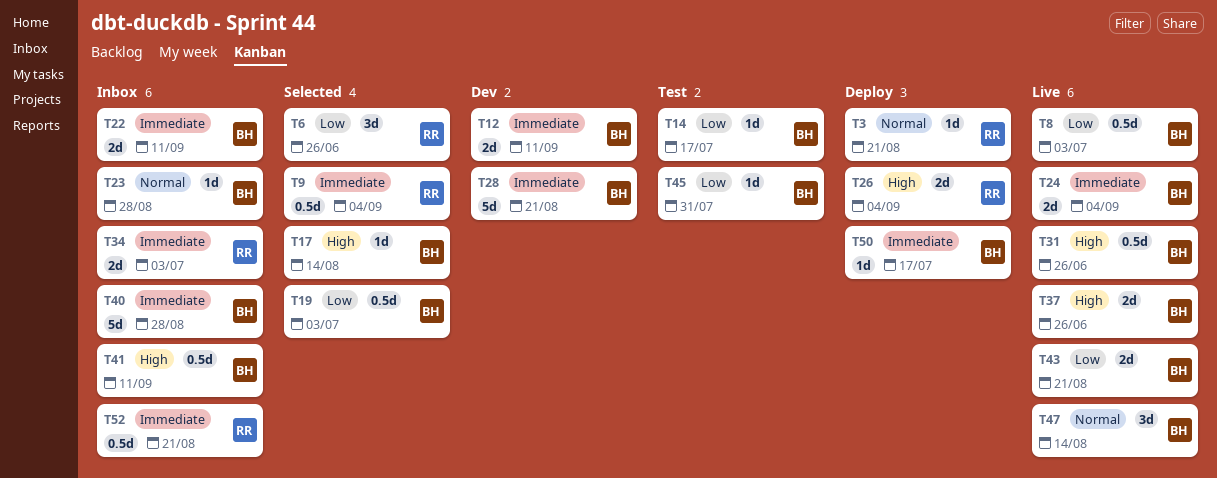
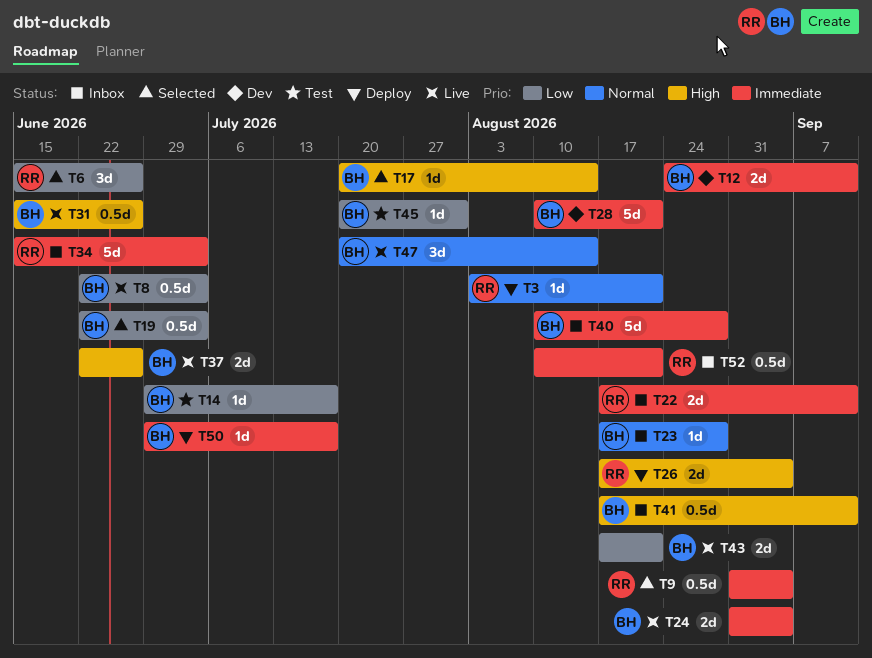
T22, owner: BH -> RR
T34, estimate: 2d -> 5d

